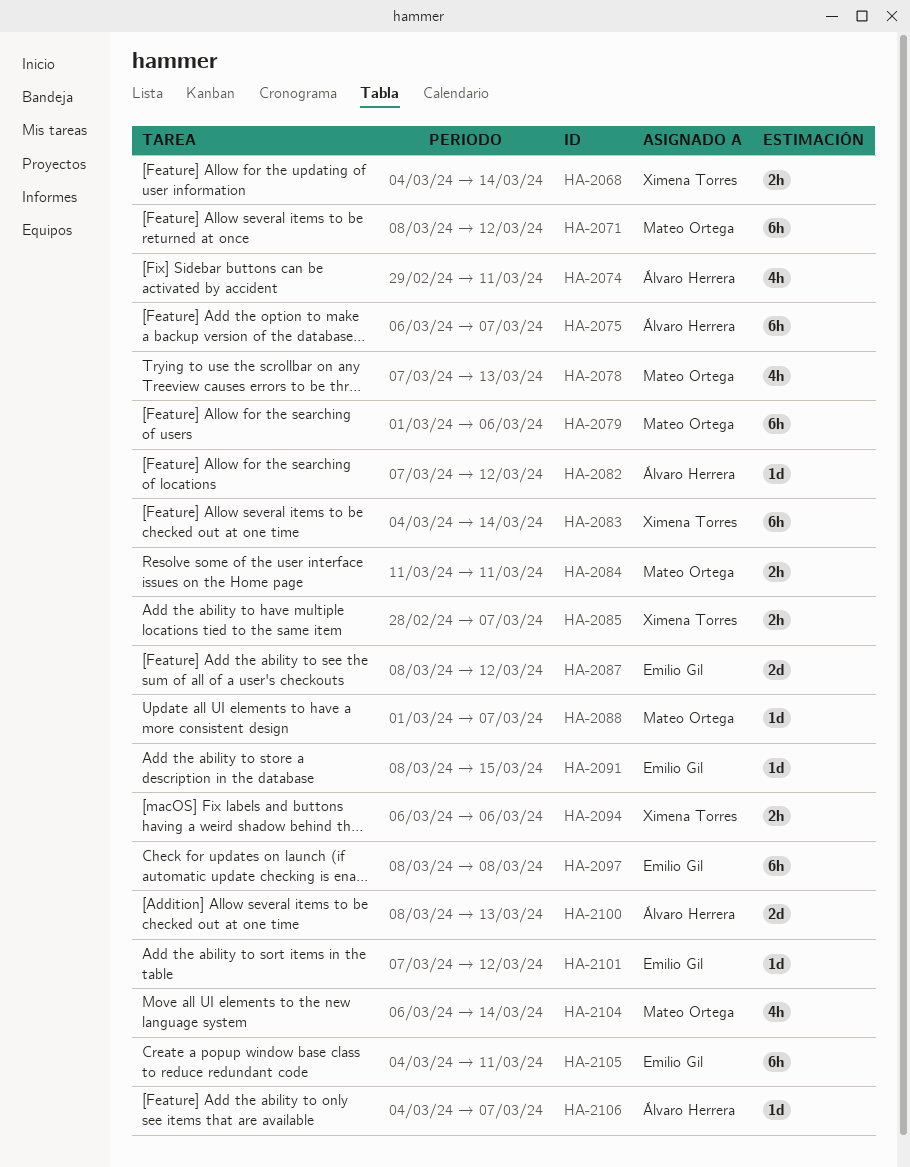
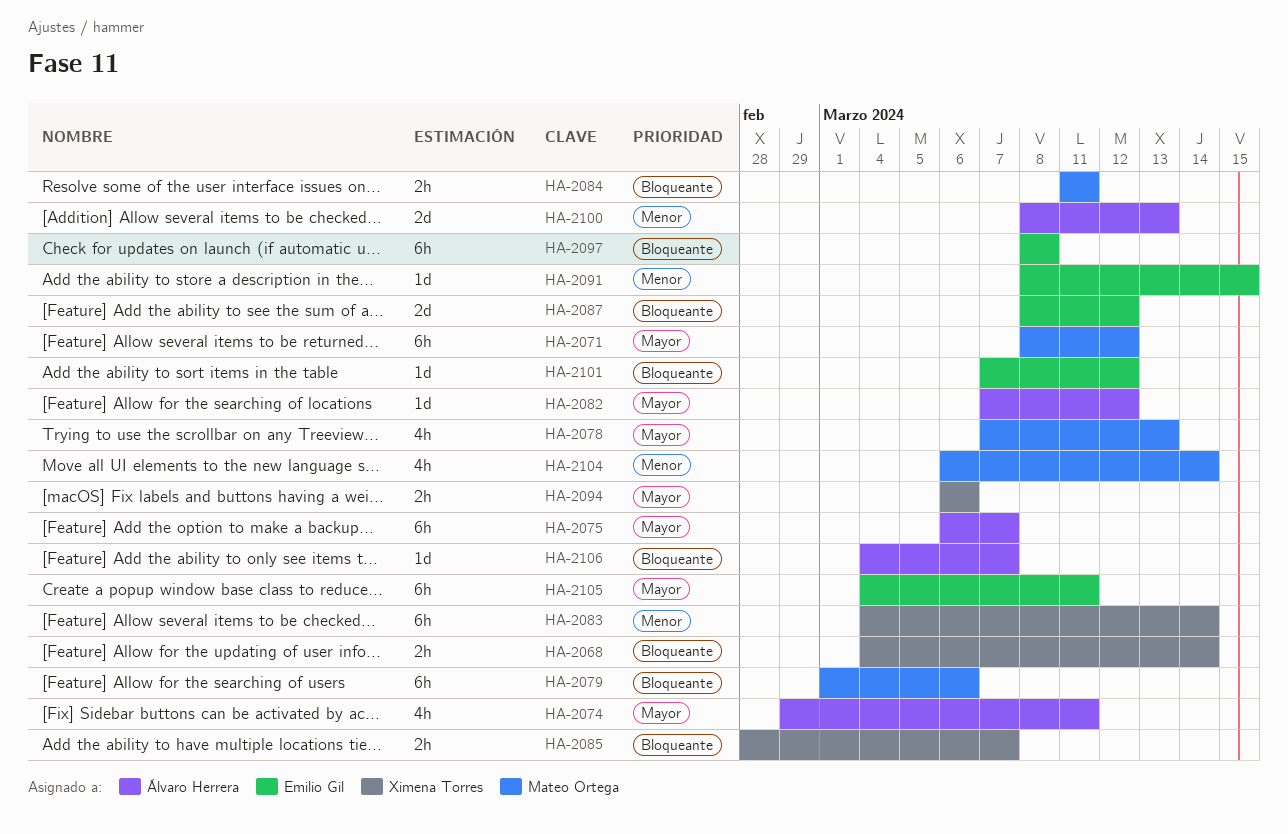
HA-2088: present -> none

